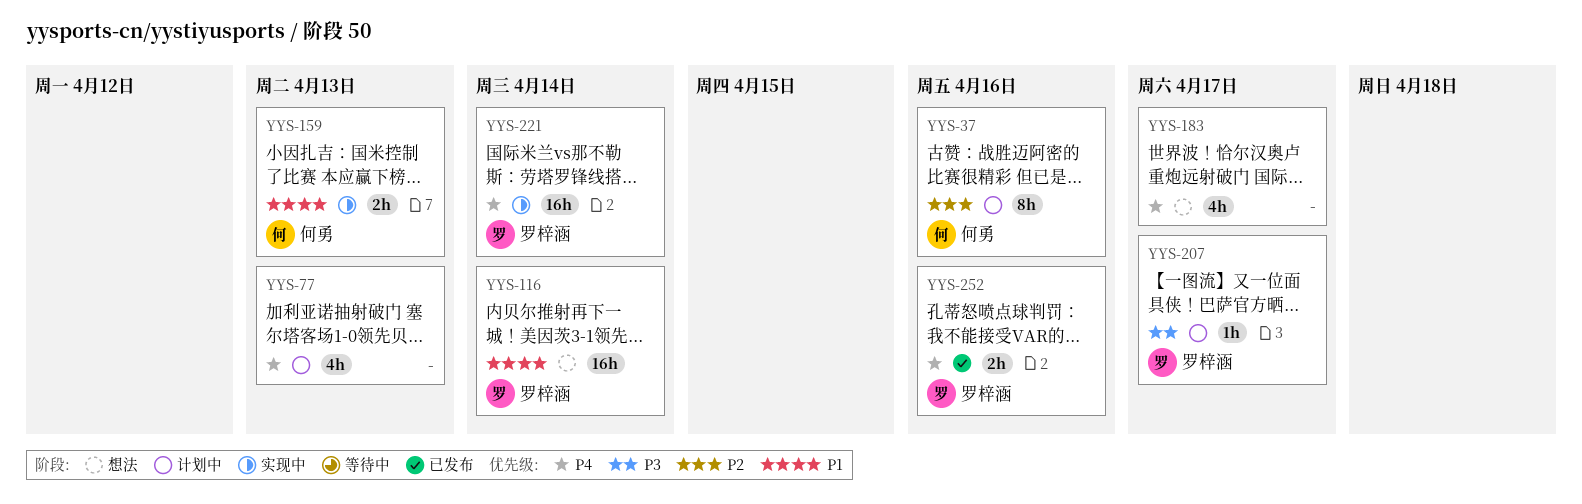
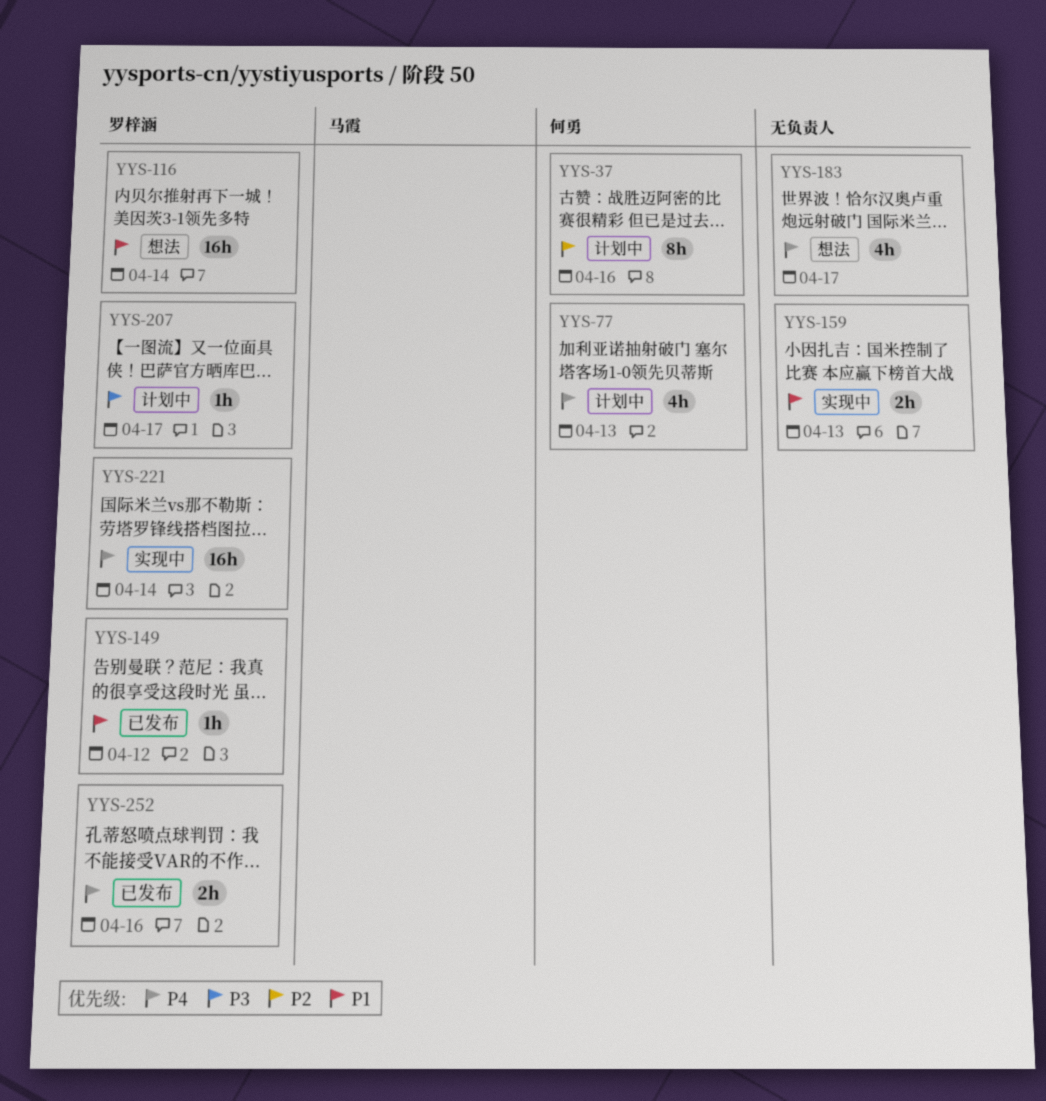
YYS-77, owner: none -> 何勇
YYS-149: none -> present
YYS-159, owner: 何勇 -> none

